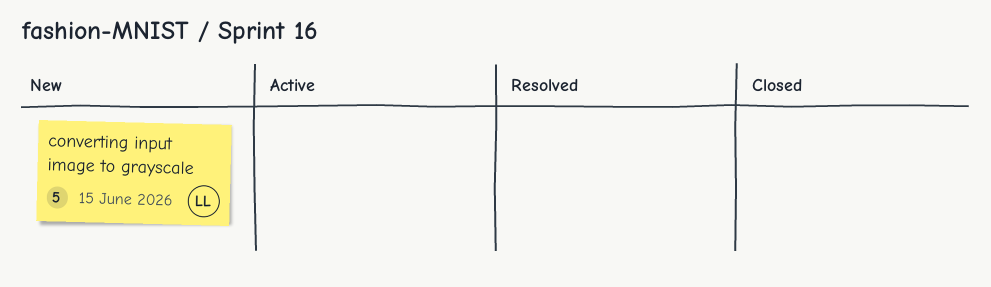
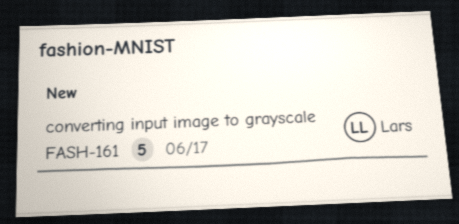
converting input image to grayscale, due: Jun 15 -> Jun 17

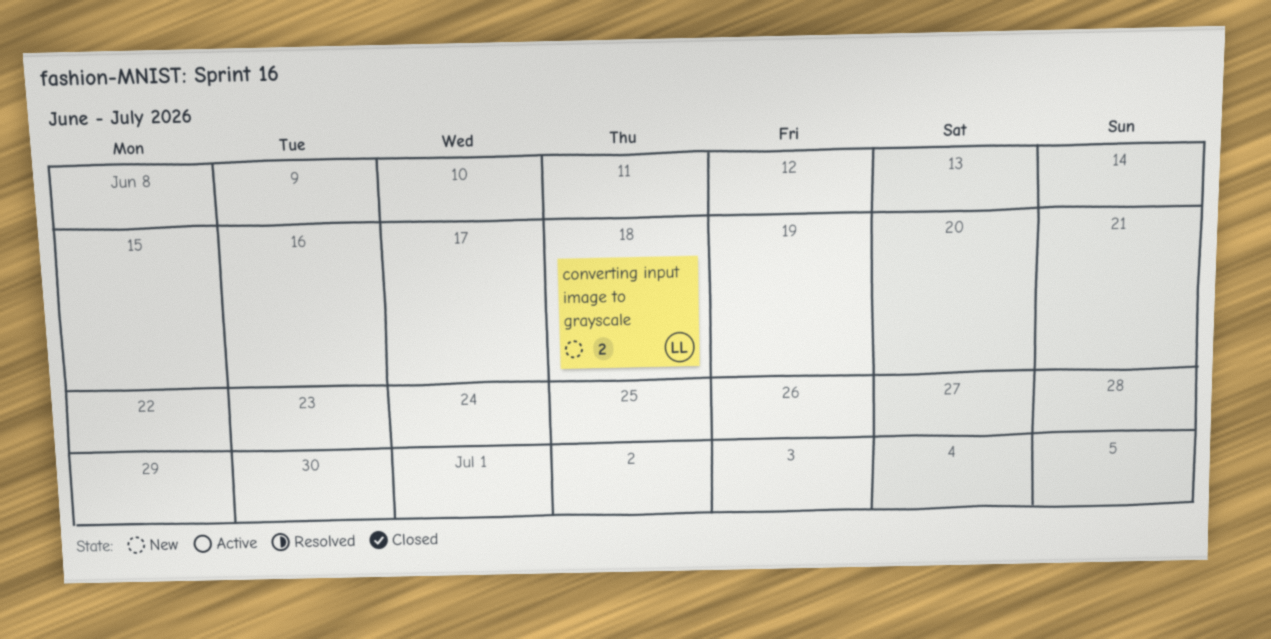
converting input image to grayscale, estimate: 5 -> 2
converting input image to grayscale, due: Jun 17 -> Jun 18

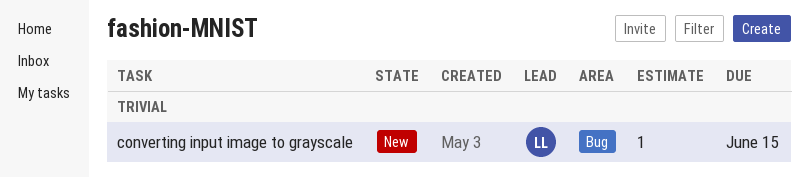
converting input image to grayscale, estimate: 2 -> 1
converting input image to grayscale, due: Jun 18 -> Jun 15

